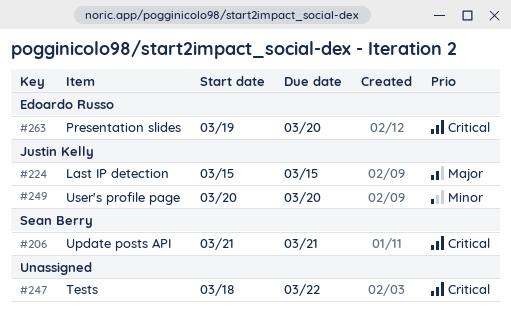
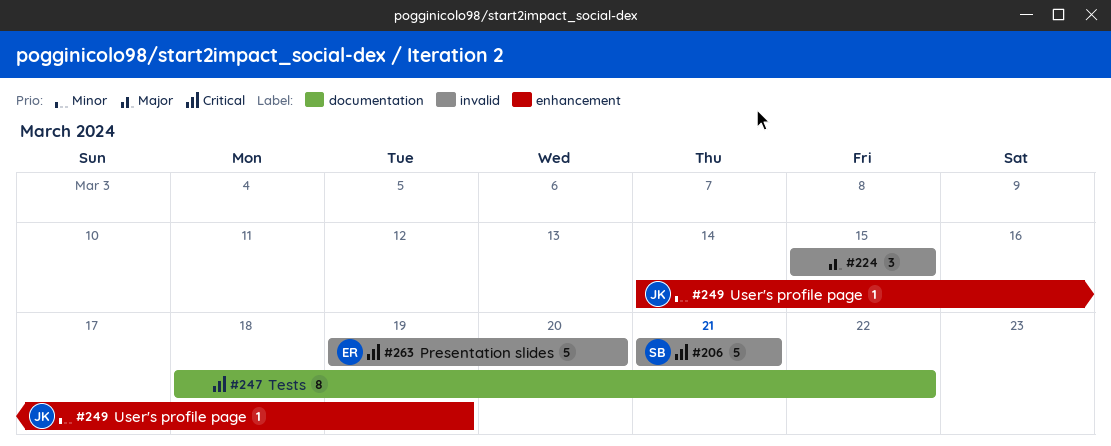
#224, owner: Justin Kelly -> none
#249, start: Mar 20 -> Mar 14
#249, due: Mar 20 -> Mar 19

